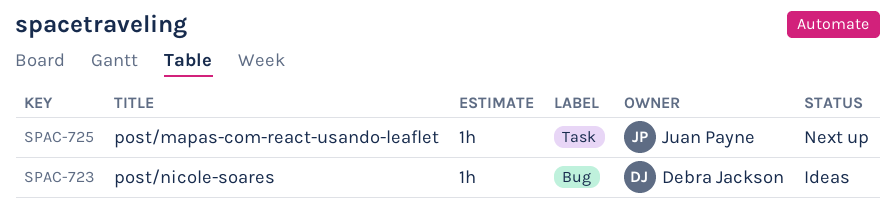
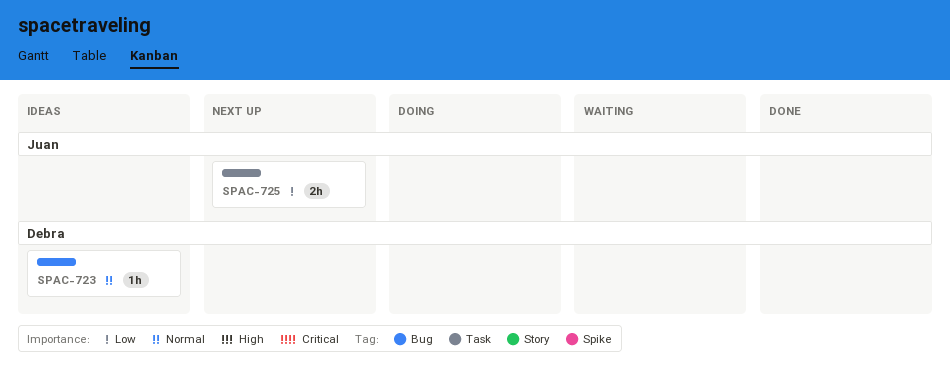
SPAC-725, estimate: 1h -> 2h

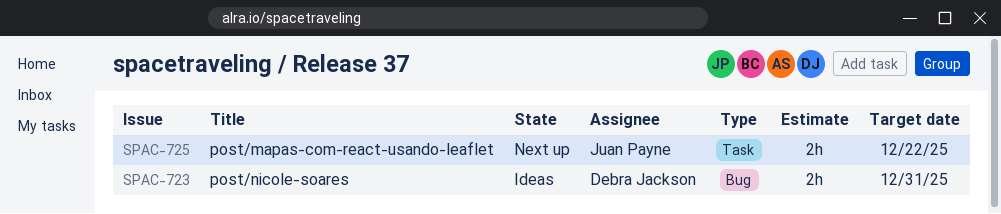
SPAC-723, estimate: 1h -> 2h

